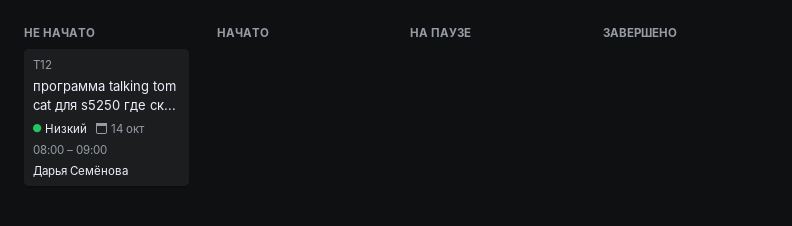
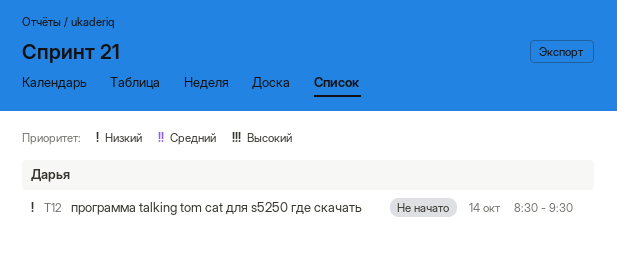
T12, begins: 08:00 -> 08:30
T12, ends: 09:00 -> 09:30

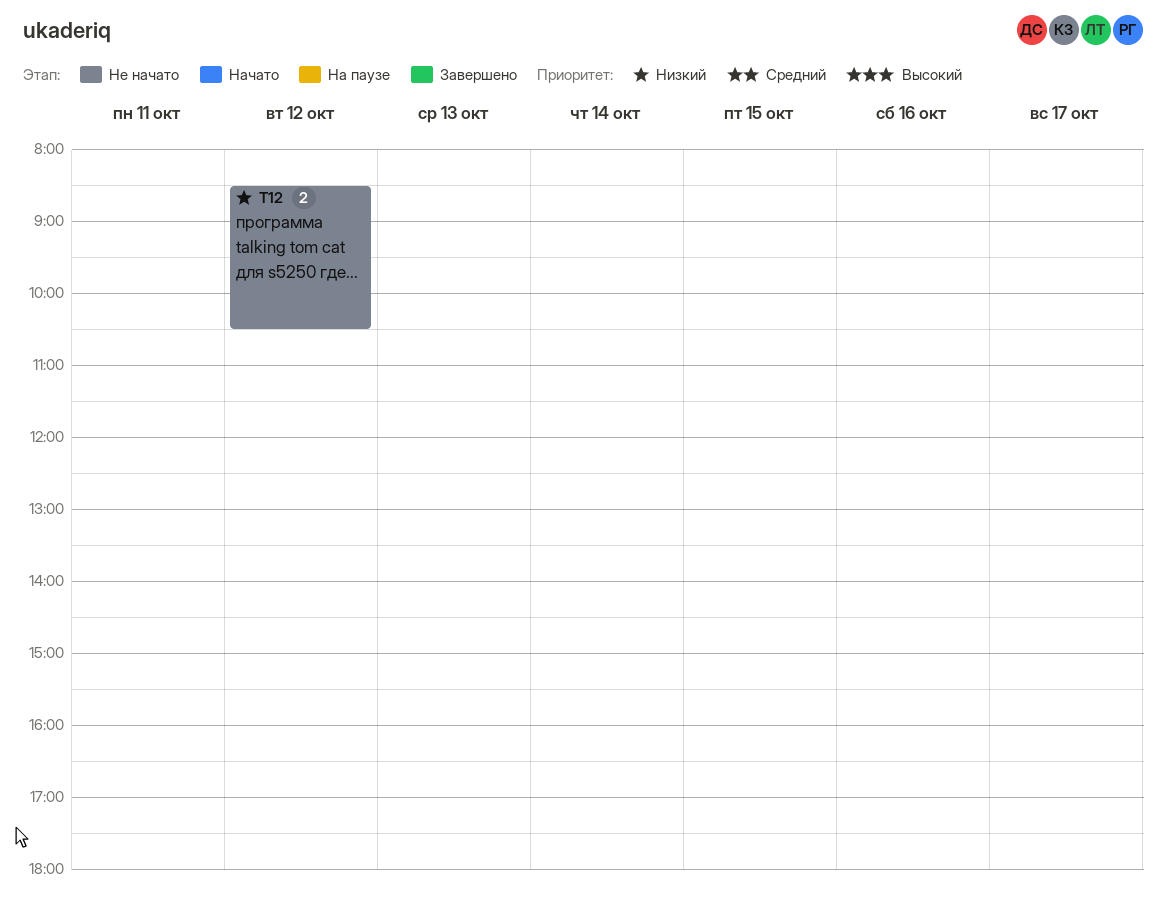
T12, day: Oct 14 -> Oct 12
T12, ends: 09:30 -> 10:30

